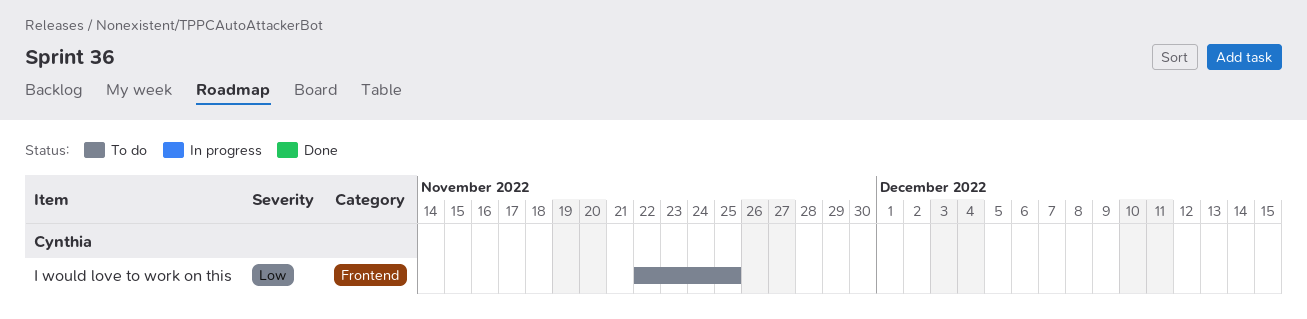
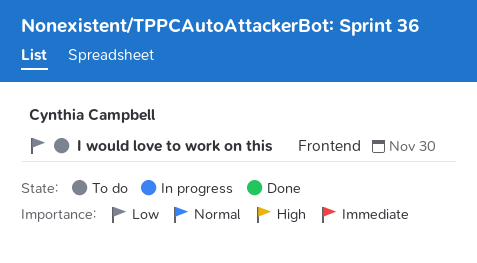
I would love to work on this, due: Nov 25 -> Nov 30

